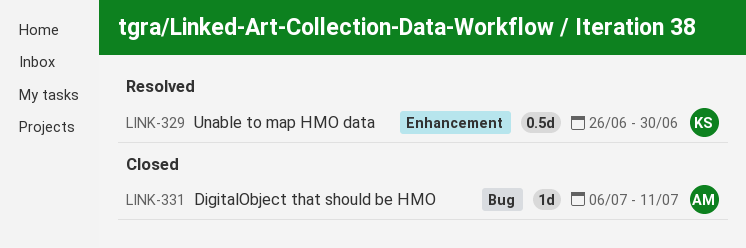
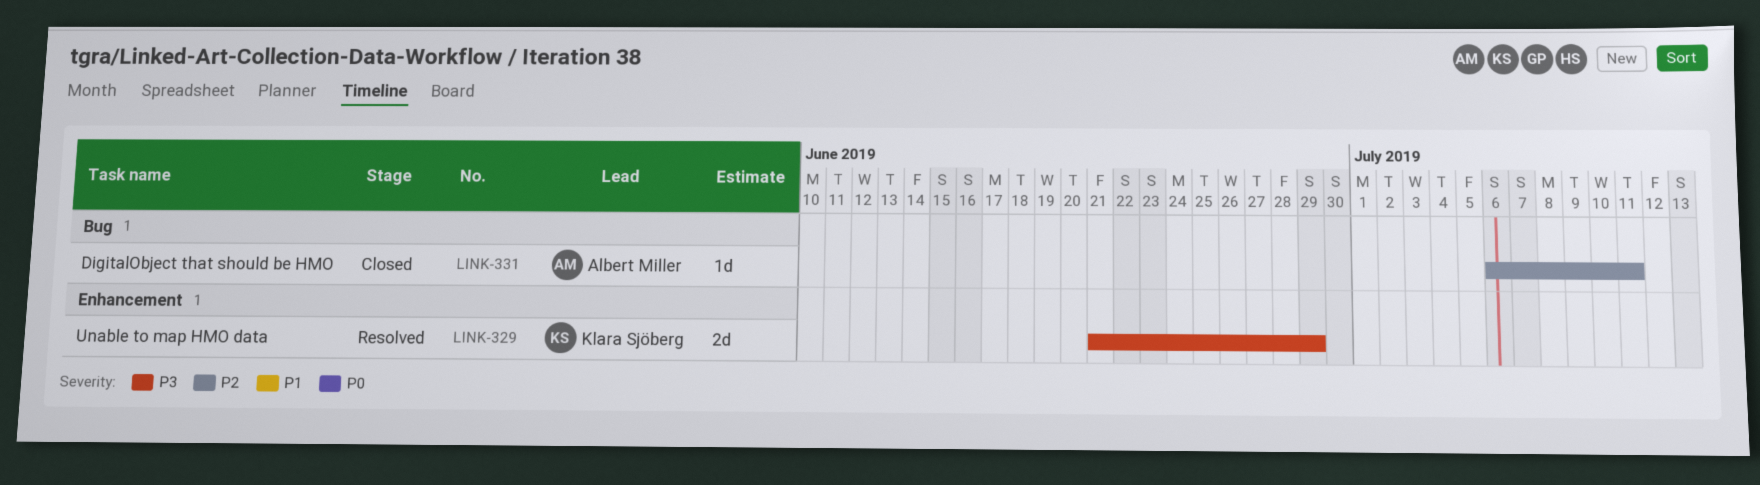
LINK-329, estimate: 0.5d -> 2d
LINK-329, start: Jun 26 -> Jun 21
LINK-329, due: Jun 30 -> Jun 29

